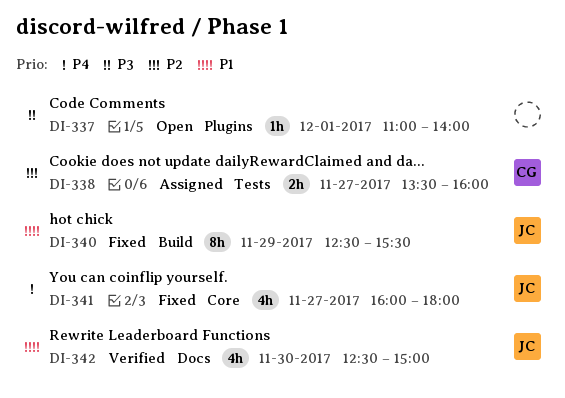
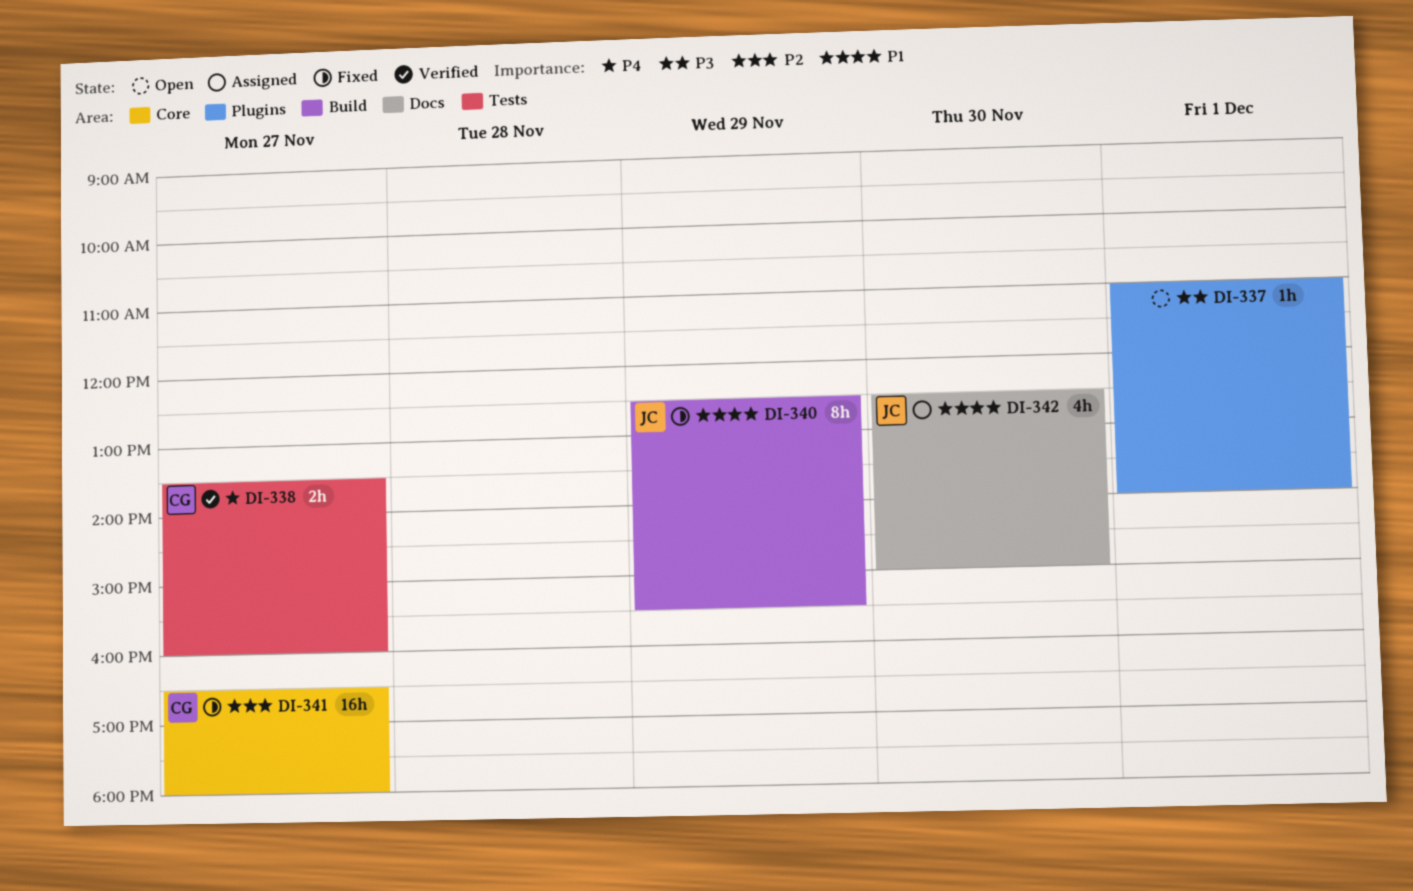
DI-338, status: Assigned -> Verified
DI-338, priority: P2 -> P4
DI-341, owner: JC -> CG
DI-341, priority: P4 -> P2
DI-341, estimate: 4h -> 16h
DI-341, begins: 16:00 -> 16:30
DI-342, status: Verified -> Assigned

